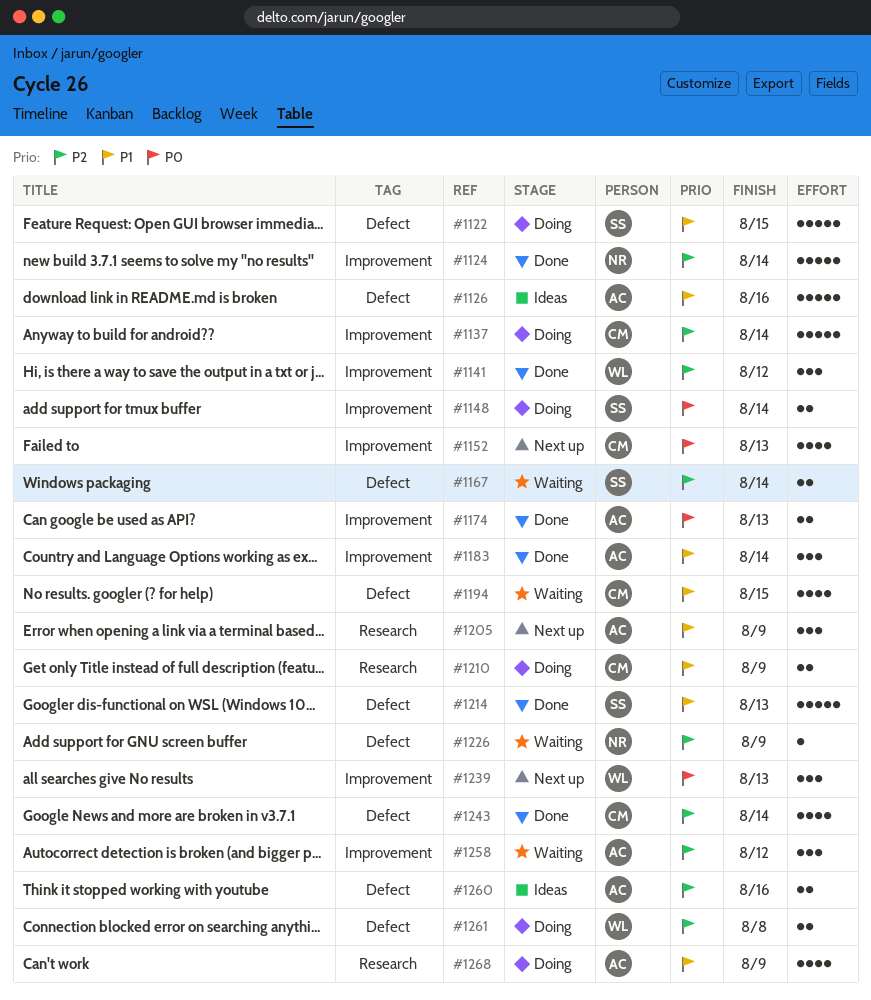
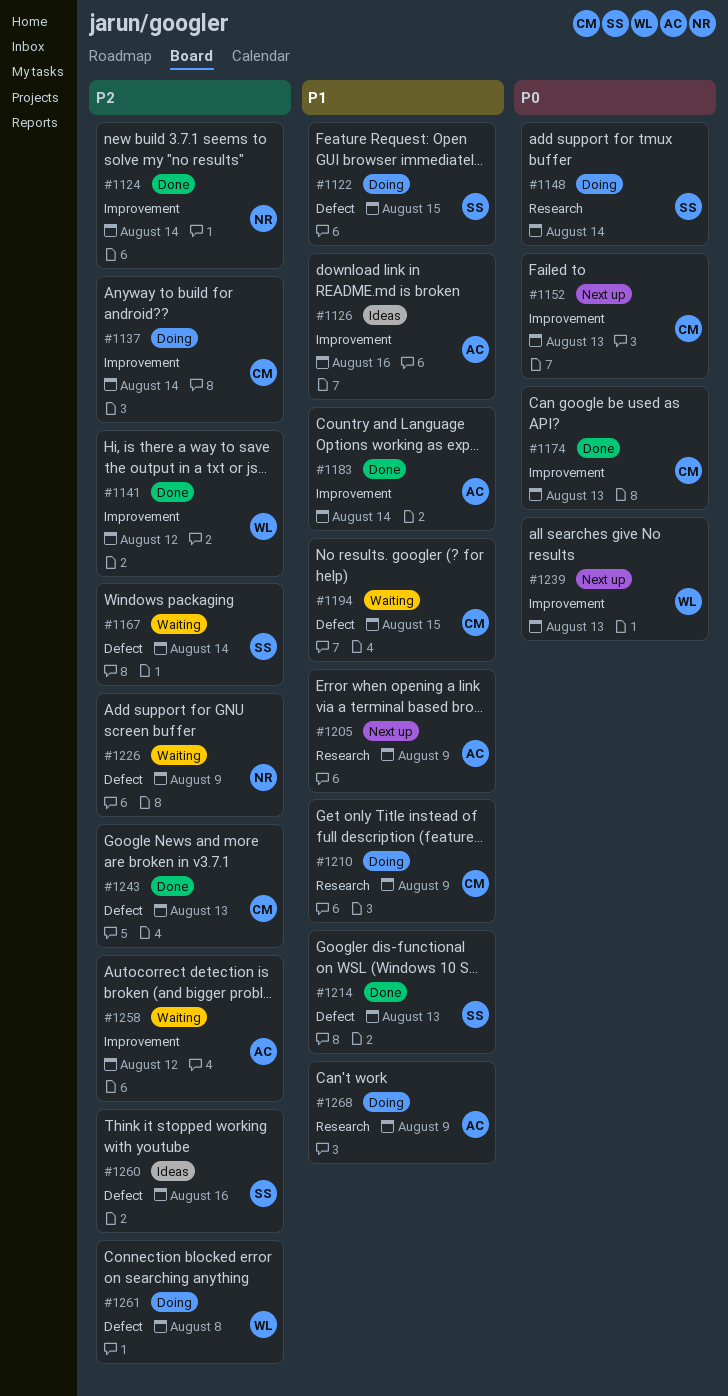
#1126, label: Defect -> Improvement
#1148, label: Improvement -> Research
#1174, owner: AC -> CM
#1243, due: Aug 14 -> Aug 13
#1260, owner: AC -> SS

